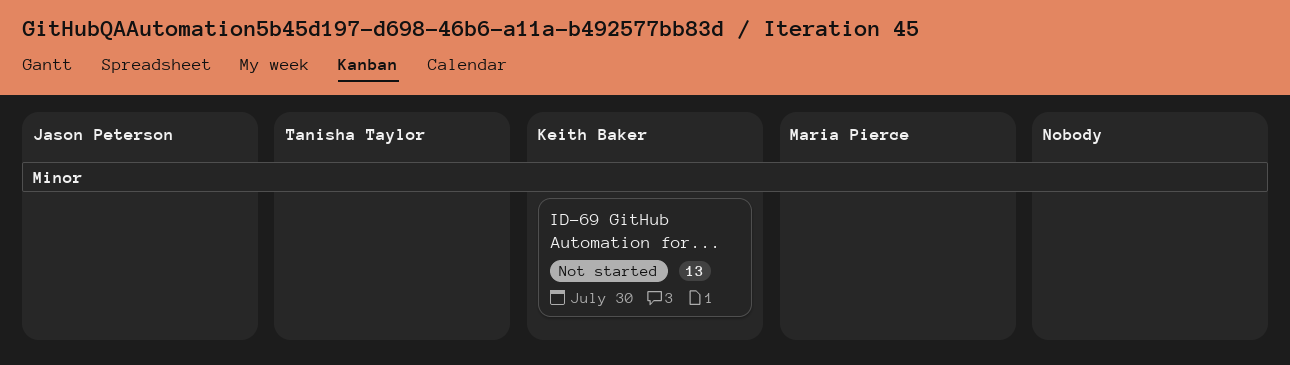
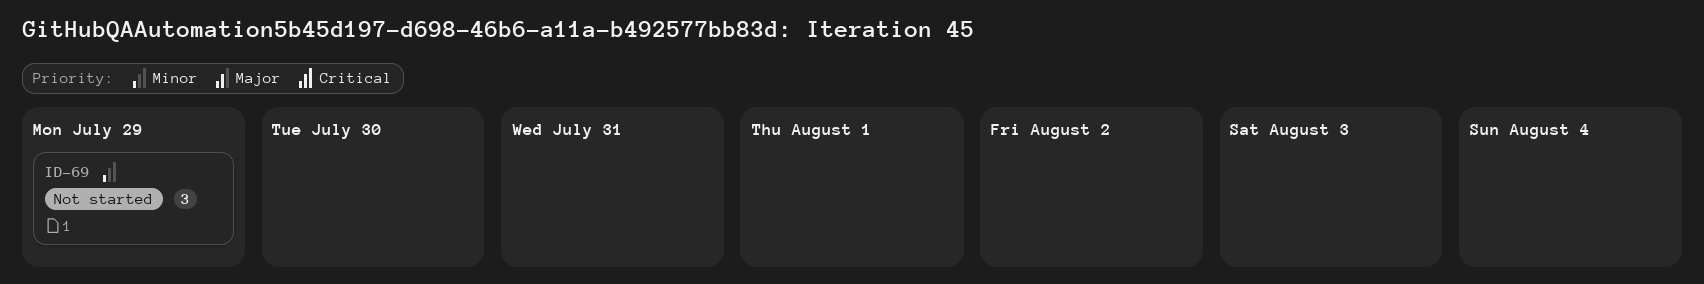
ID-69, estimate: 13 -> 3
ID-69, due: Jul 30 -> Jul 29

